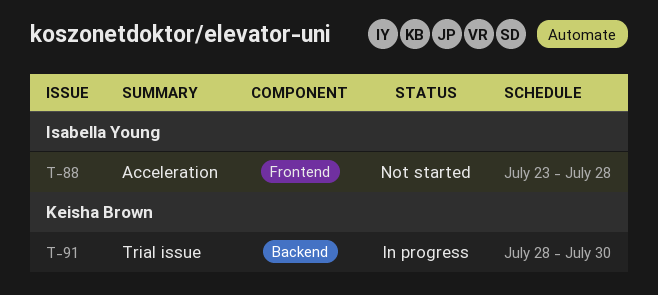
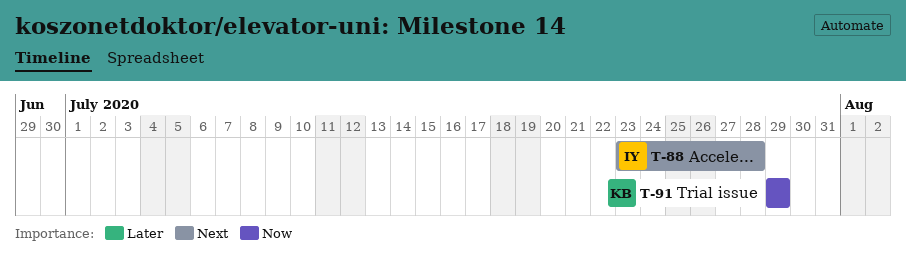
T-91, start: Jul 28 -> Jul 29
T-91, due: Jul 30 -> Jul 29

